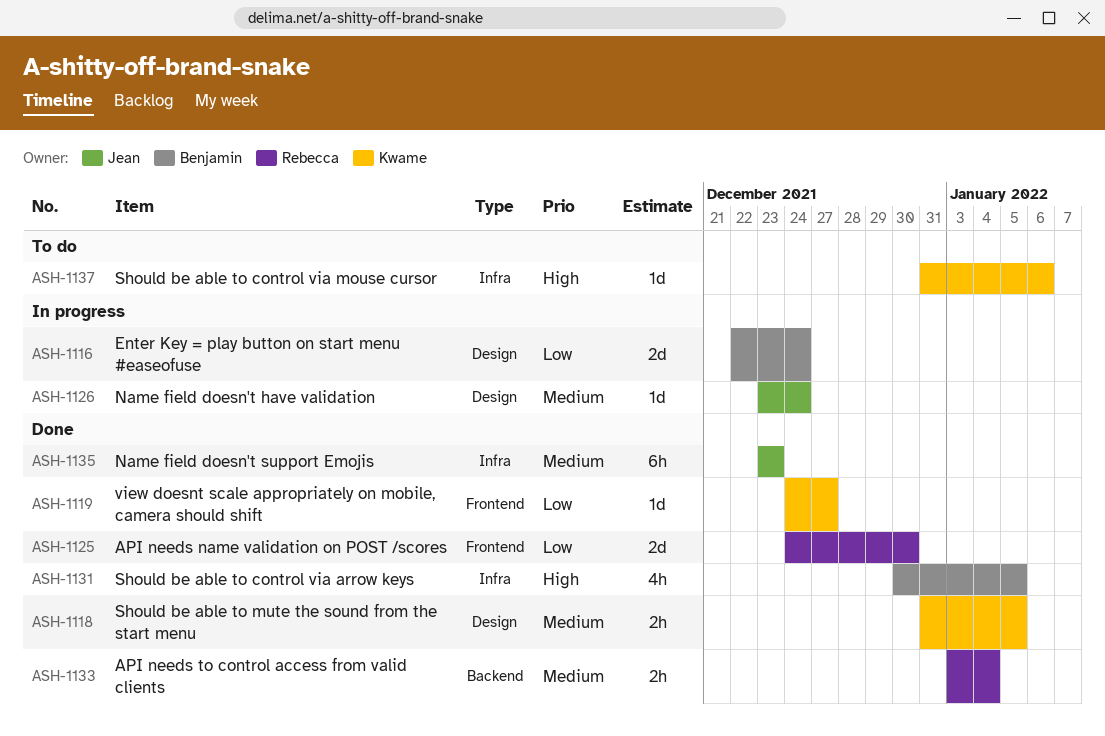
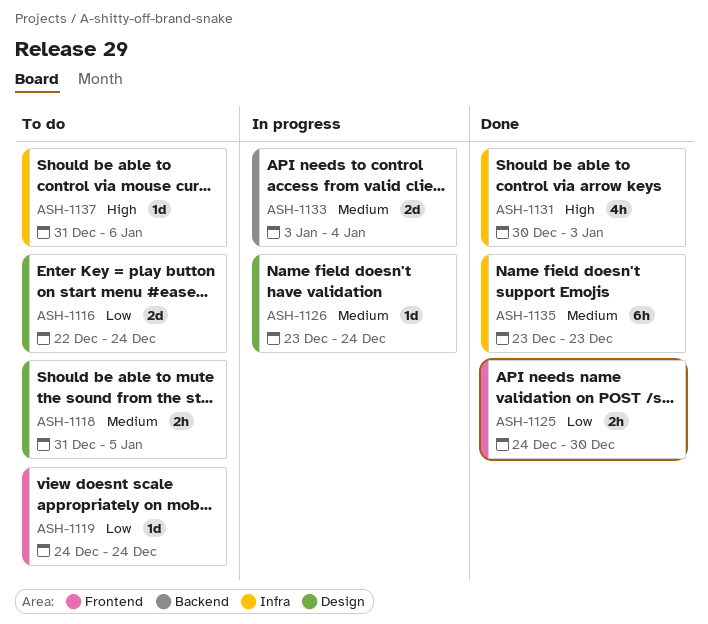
ASH-1116, status: In progress -> To do
ASH-1118, status: Done -> To do
ASH-1119, status: Done -> To do
ASH-1119, due: Dec 27 -> Dec 24
ASH-1125, estimate: 2d -> 2h
ASH-1131, due: Jan 5 -> Jan 3
ASH-1133, status: Done -> In progress
ASH-1133, estimate: 2h -> 2d

